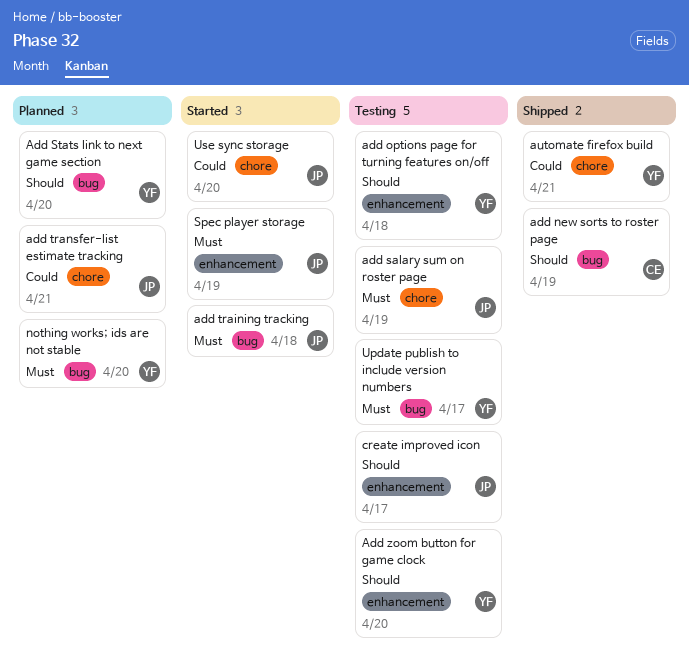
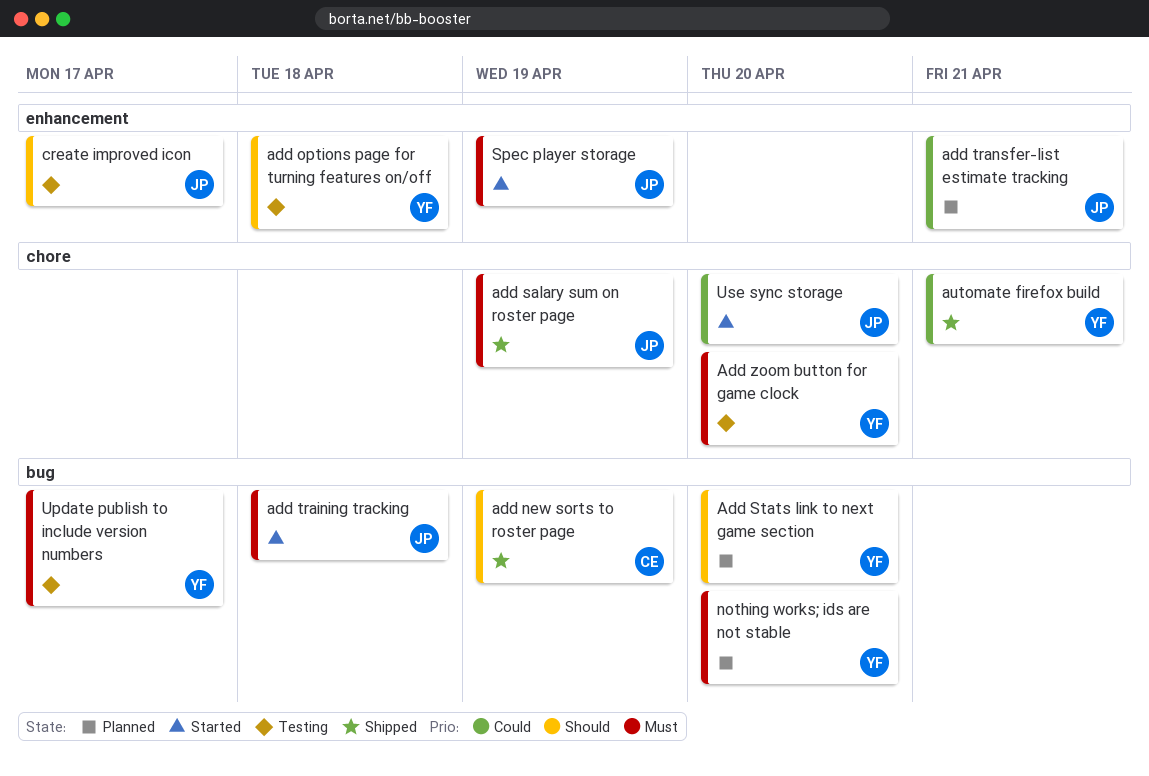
add salary sum on roster page, status: Testing -> Shipped
add transfer-list estimate tracking, label: chore -> enhancement
Add zoom button for game clock, priority: Should -> Must
Add zoom button for game clock, label: enhancement -> chore

